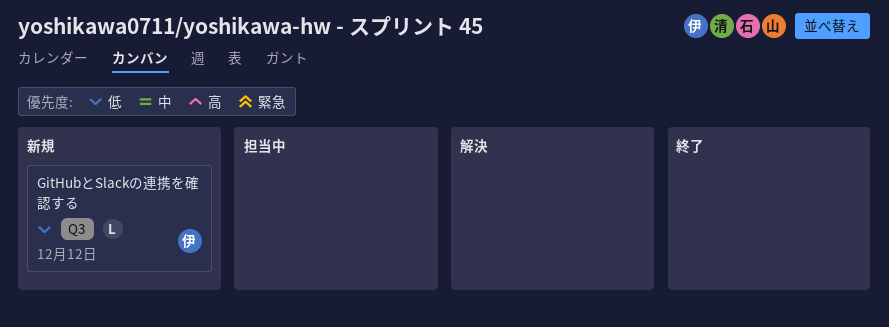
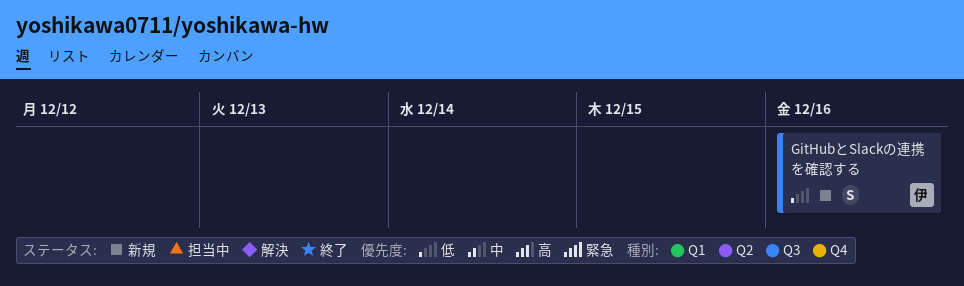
GitHubとSlackの連携を確認する, estimate: L -> S
GitHubとSlackの連携を確認する, due: Dec 12 -> Dec 16

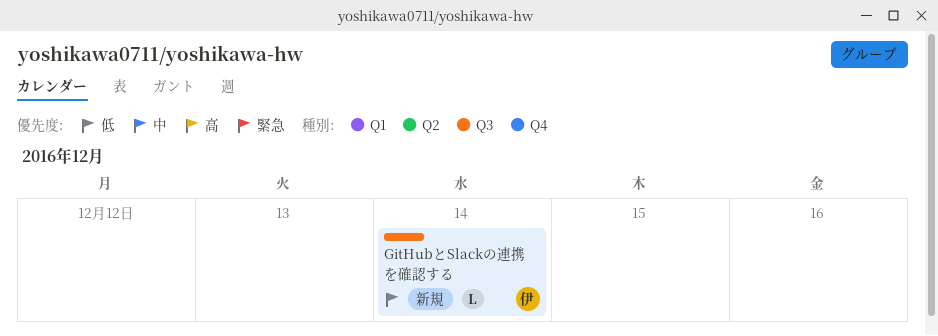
GitHubとSlackの連携を確認する, estimate: S -> L
GitHubとSlackの連携を確認する, due: Dec 16 -> Dec 14

